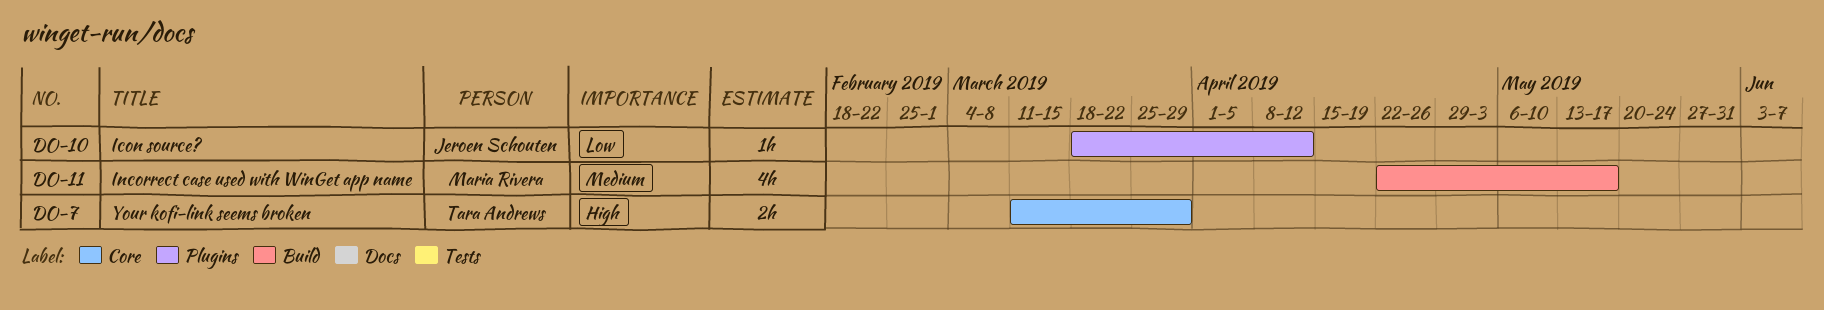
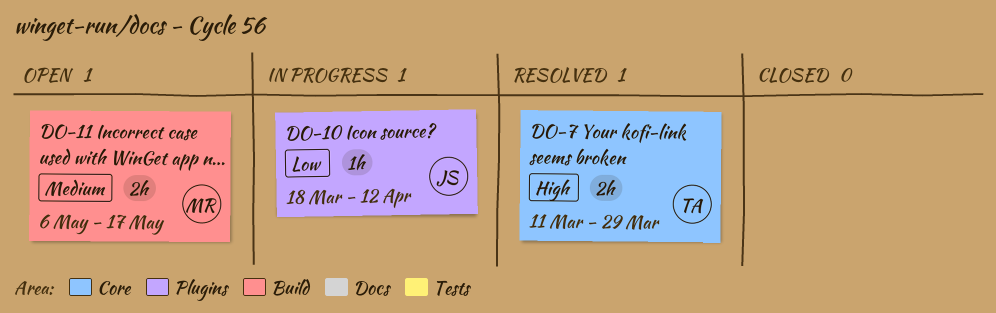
DO-11, estimate: 4h -> 2h
DO-11, start: Apr 22 -> May 6

